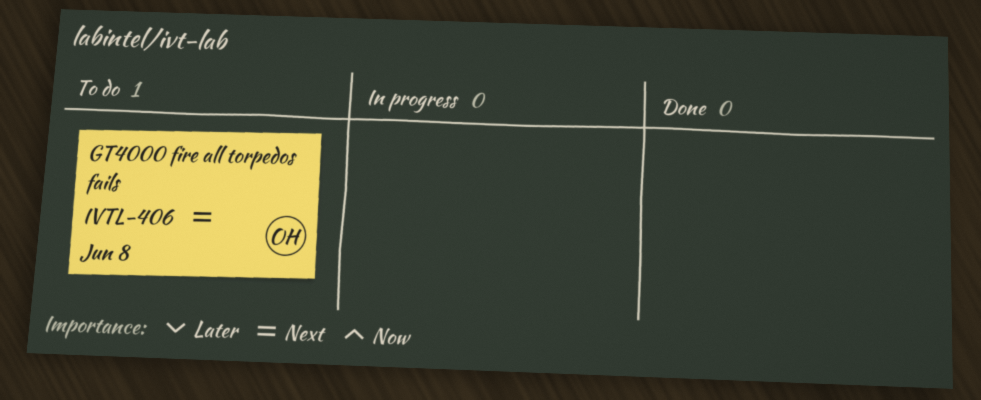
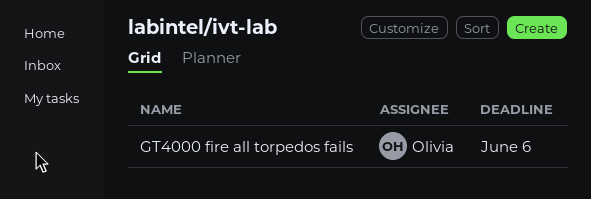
GT4000 fire all torpedos fails, due: Jun 8 -> Jun 6

